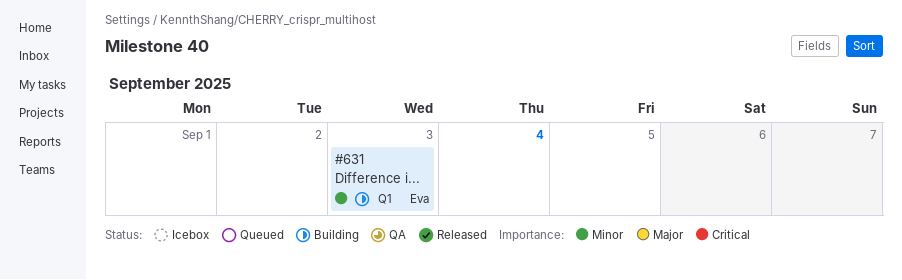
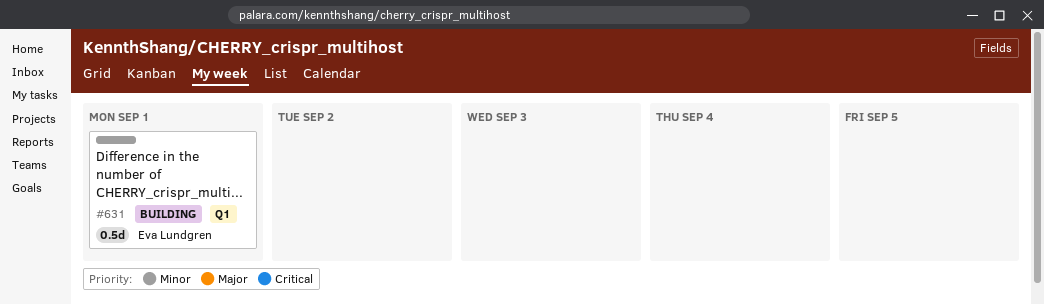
#631, due: Sep 3 -> Sep 1

